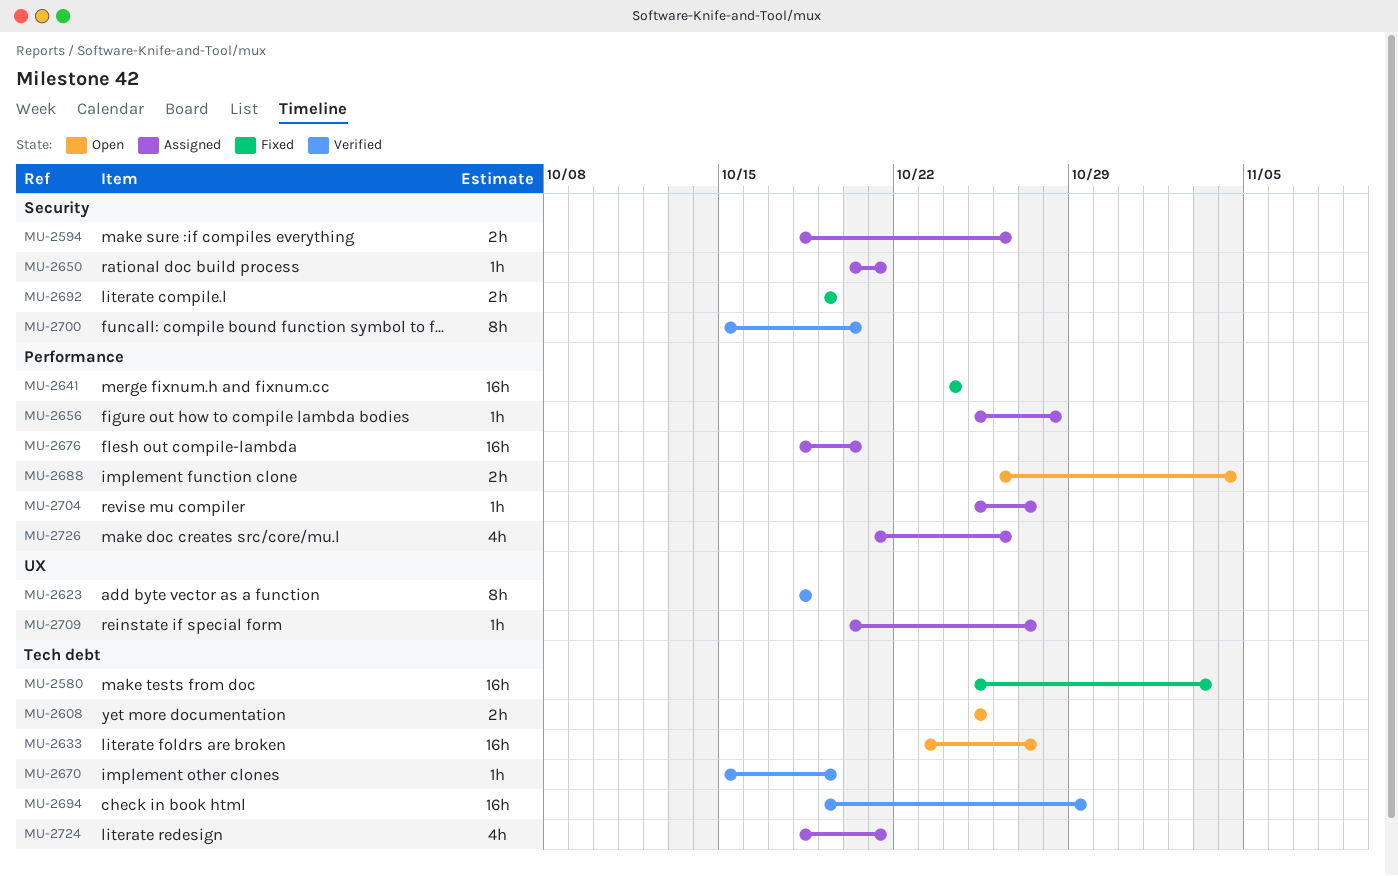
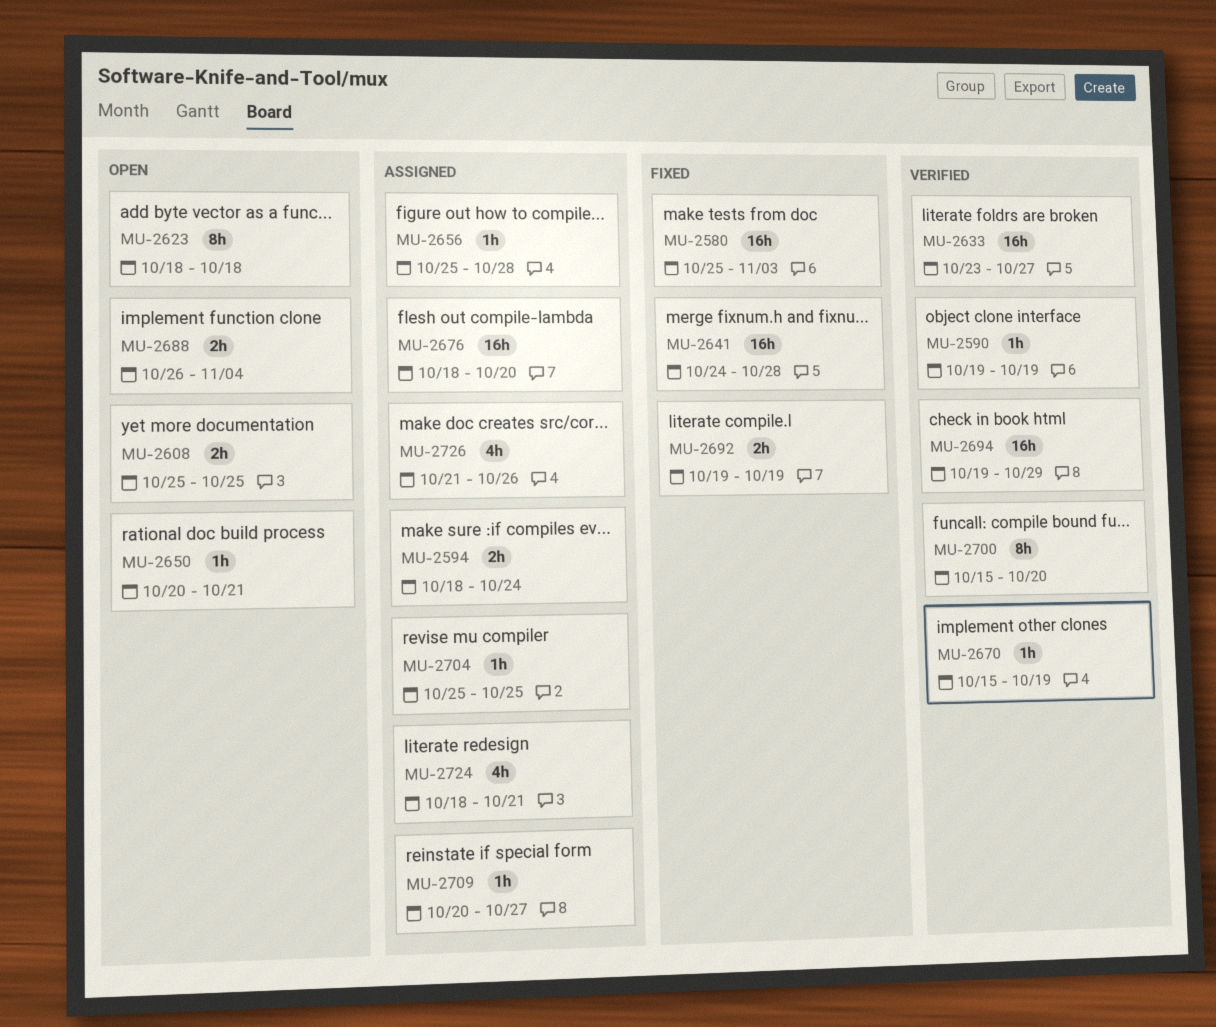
MU-2590: none -> present
MU-2594, due: Oct 26 -> Oct 24
MU-2623, status: Verified -> Open
MU-2633, status: Open -> Verified
MU-2641, due: Oct 24 -> Oct 28
MU-2650, status: Assigned -> Open
MU-2704, due: Oct 27 -> Oct 25

